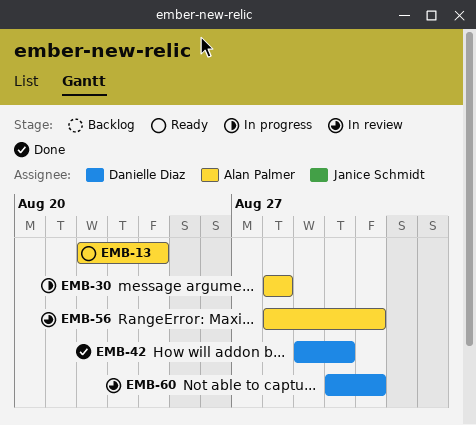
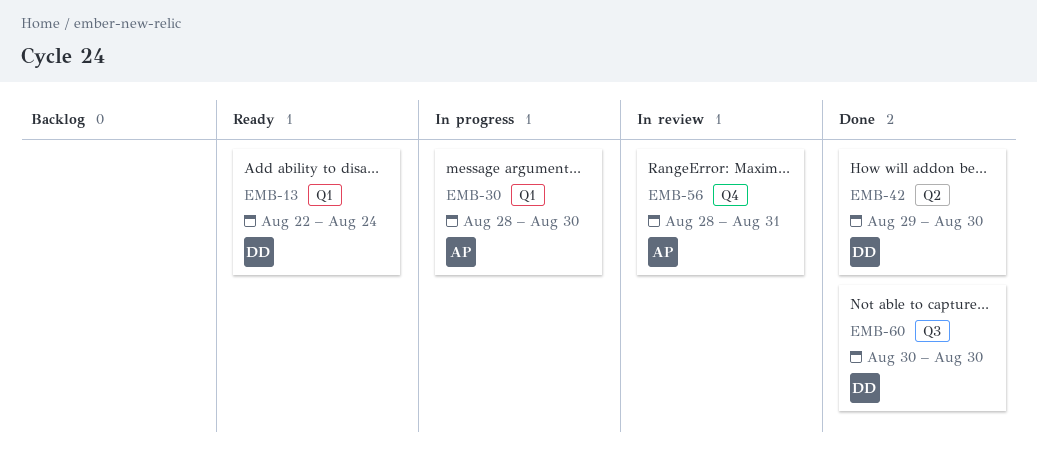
EMB-13, owner: Alan Palmer -> Danielle Diaz
EMB-30, due: Aug 28 -> Aug 30
EMB-60, status: In review -> Done
EMB-60, due: Aug 31 -> Aug 30

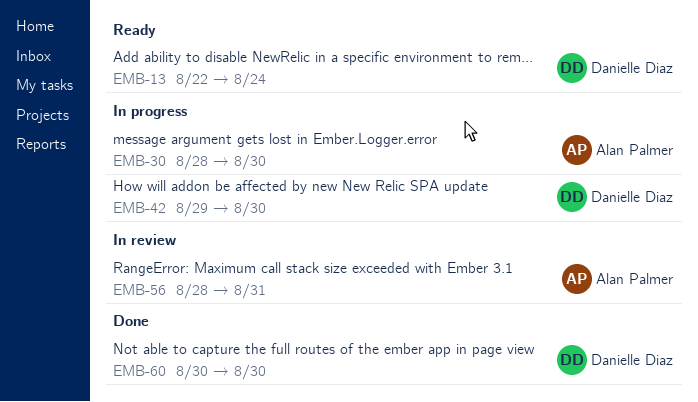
EMB-42, status: Done -> In progress

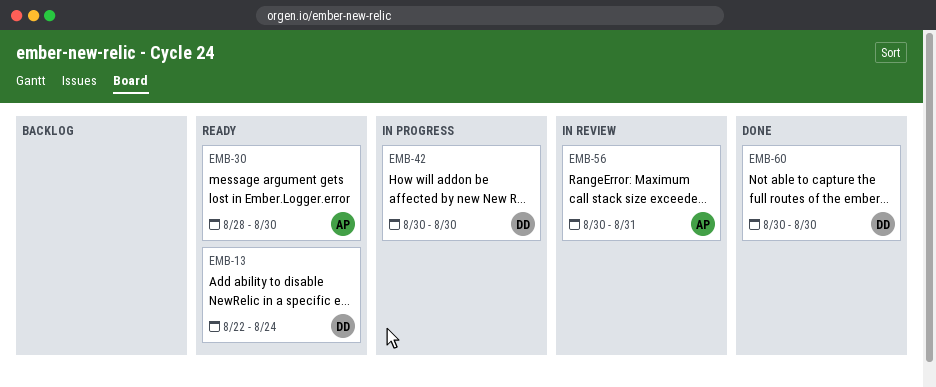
EMB-30, status: In progress -> Ready
EMB-42, start: Aug 29 -> Aug 30
EMB-56, start: Aug 28 -> Aug 30

